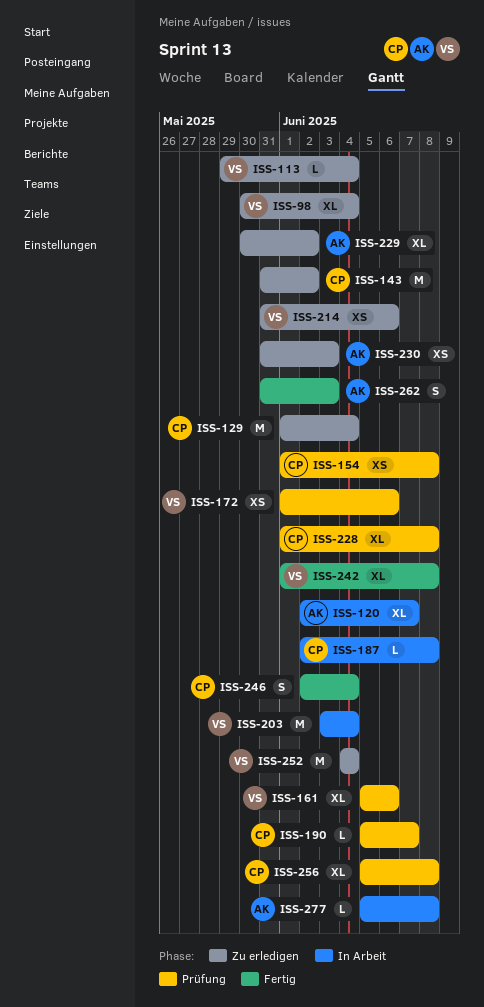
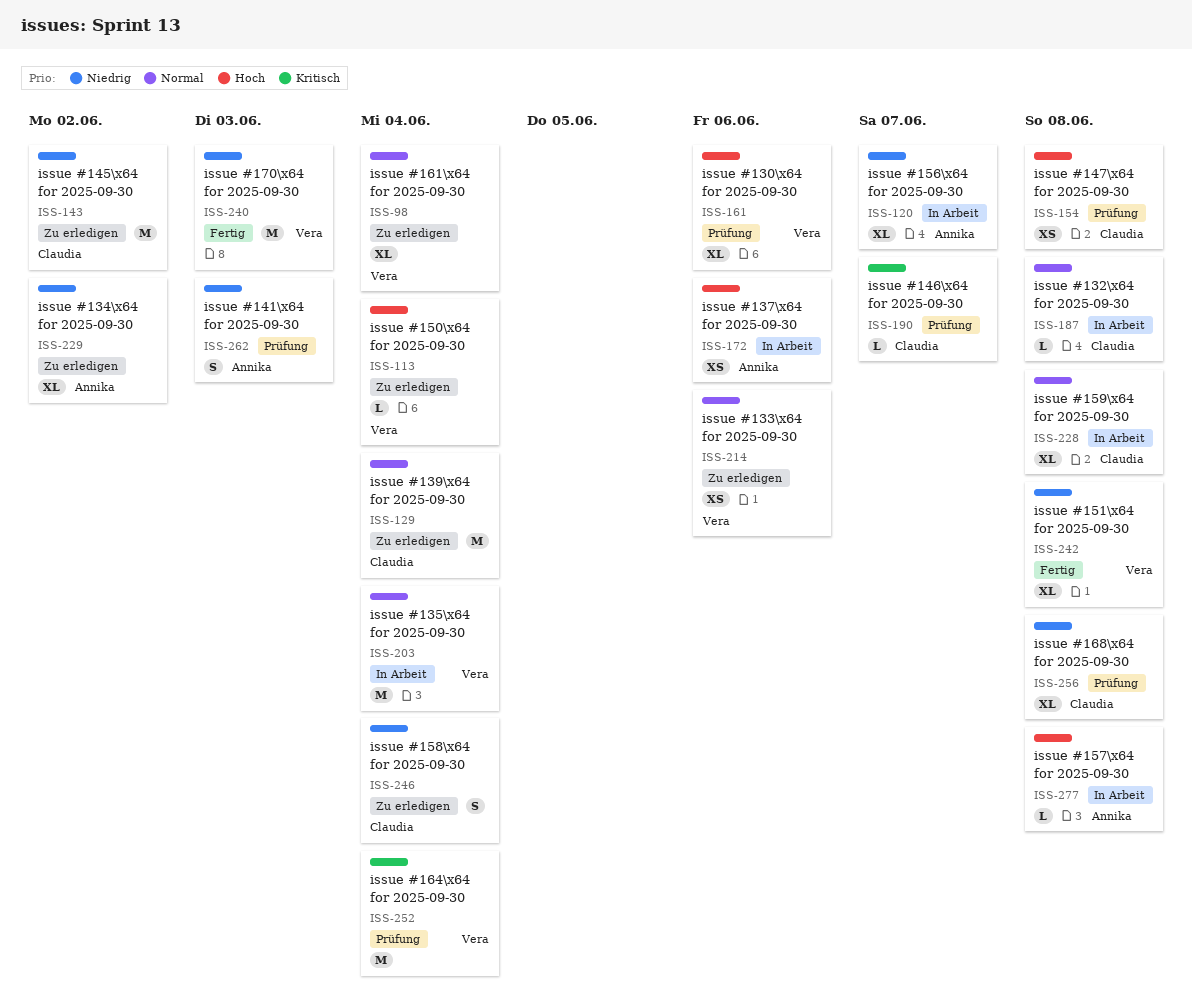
ISS-172, status: Prüfung -> In Arbeit
ISS-172, owner: Vera -> Annika
ISS-228, status: Prüfung -> In Arbeit
ISS-230: present -> none
ISS-240: none -> present
ISS-246, status: Fertig -> Zu erledigen
ISS-252, status: Zu erledigen -> Prüfung
ISS-262, status: Fertig -> Prüfung

